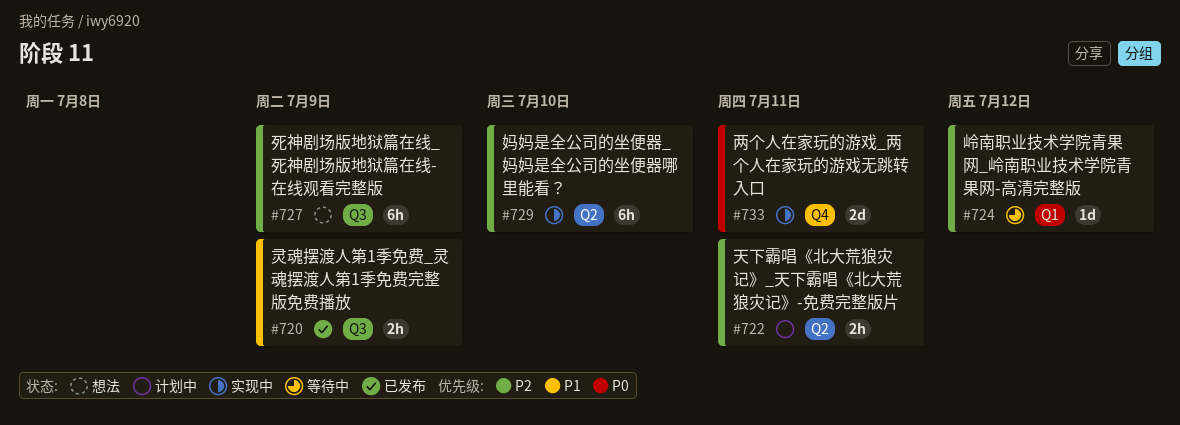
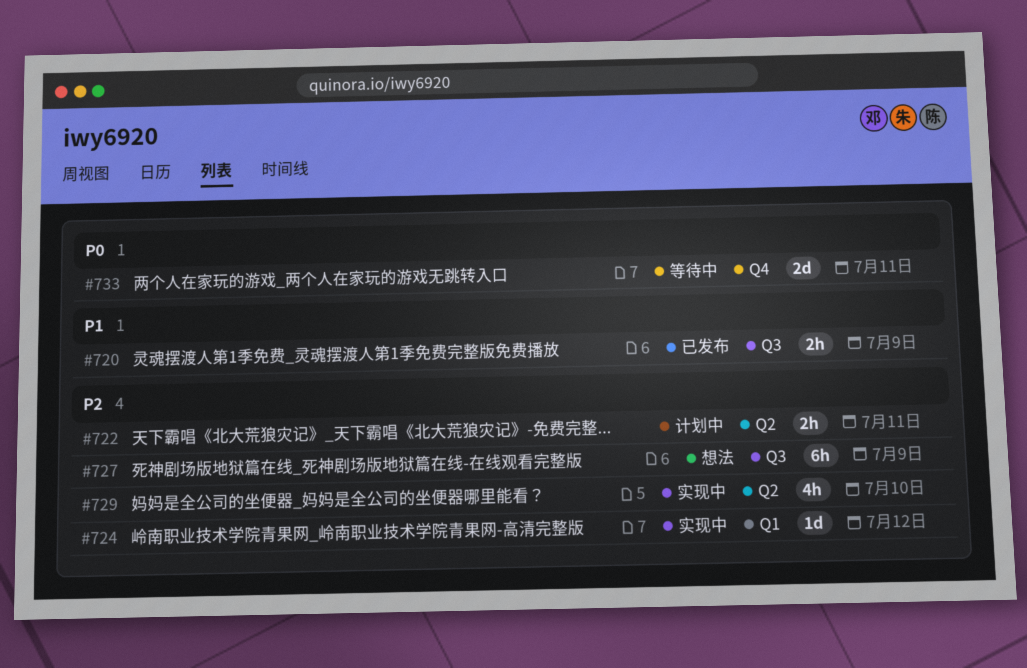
#724, status: 等待中 -> 实现中
#729, estimate: 6h -> 4h
#733, status: 实现中 -> 等待中

